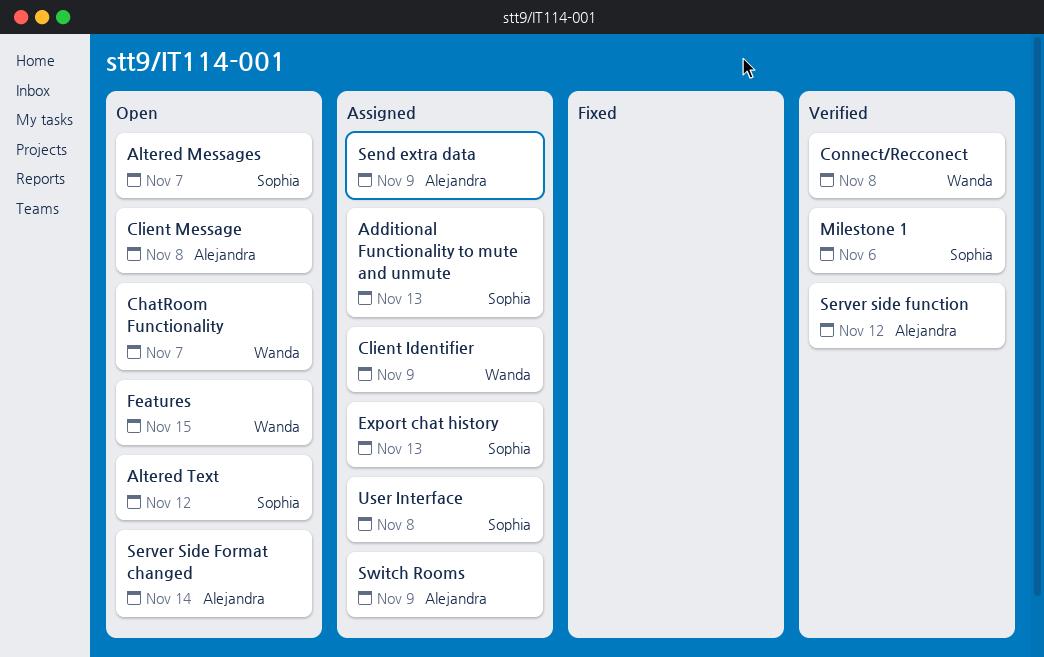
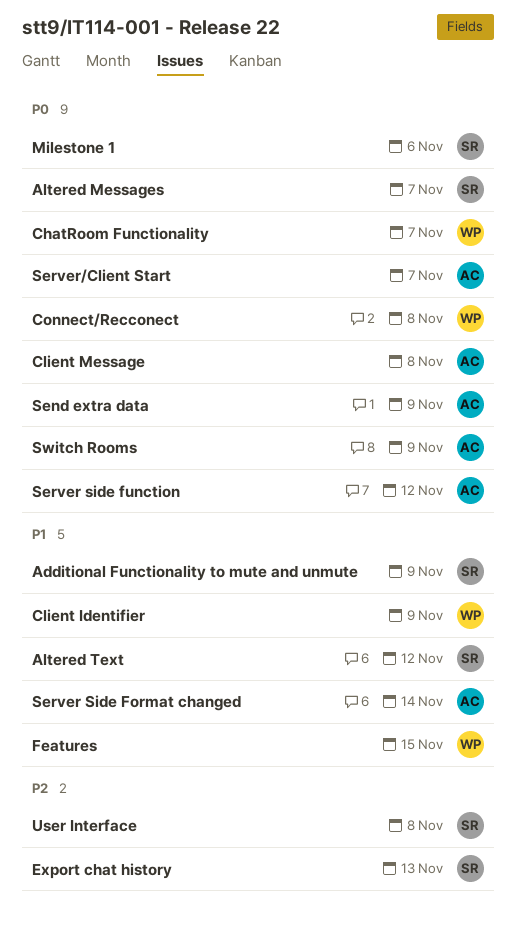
Additional Functionality to mute and unmute, due: Nov 13 -> Nov 9
Server/Client Start: none -> present

